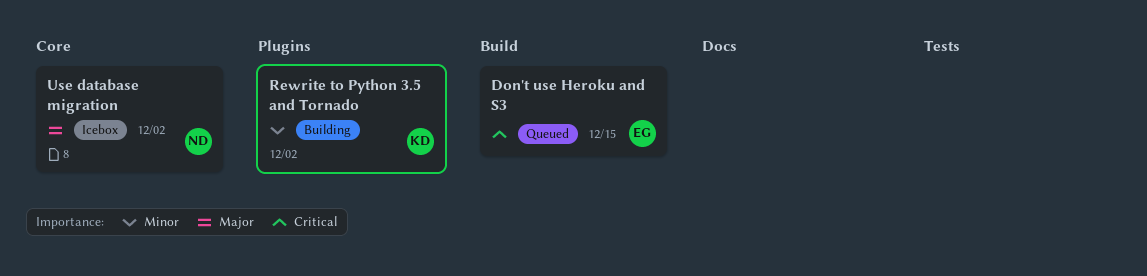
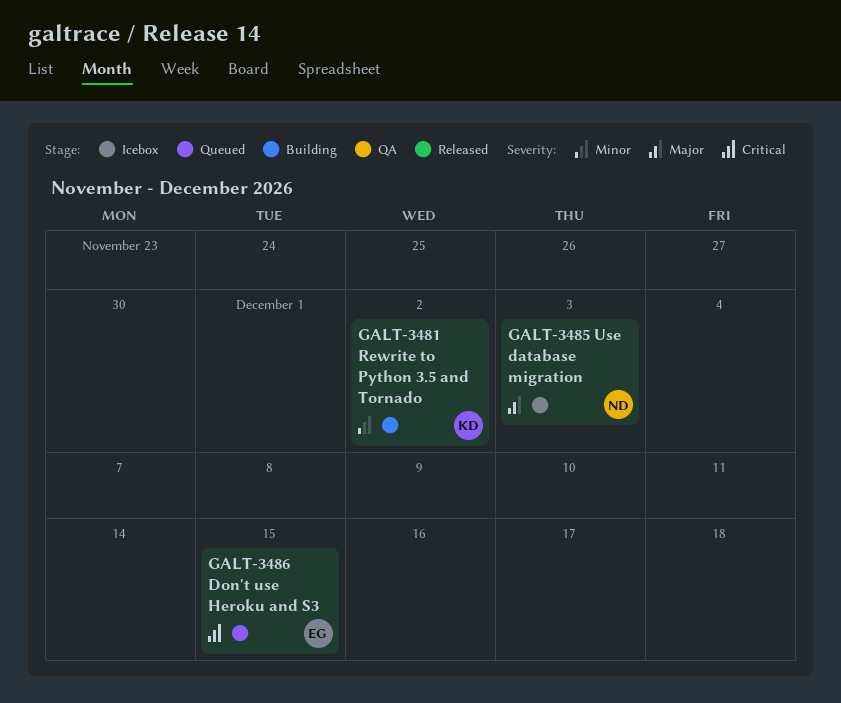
Use database migration, due: Dec 2 -> Dec 3

